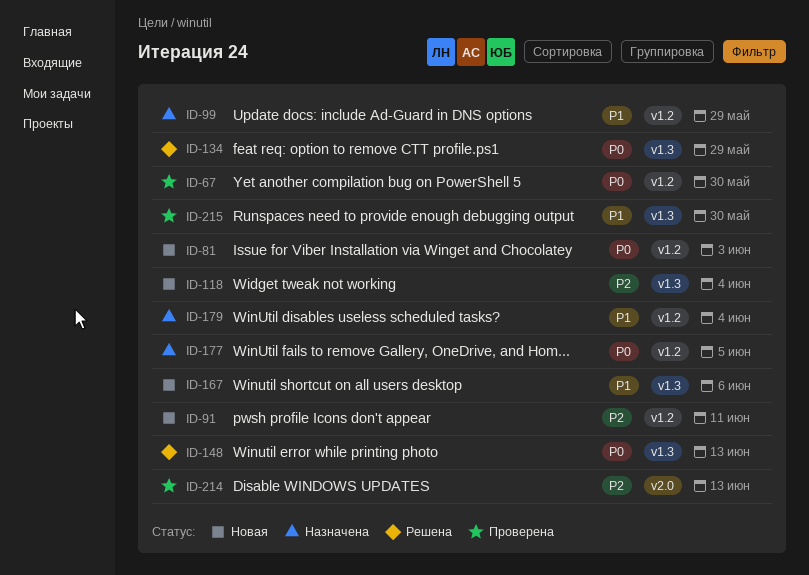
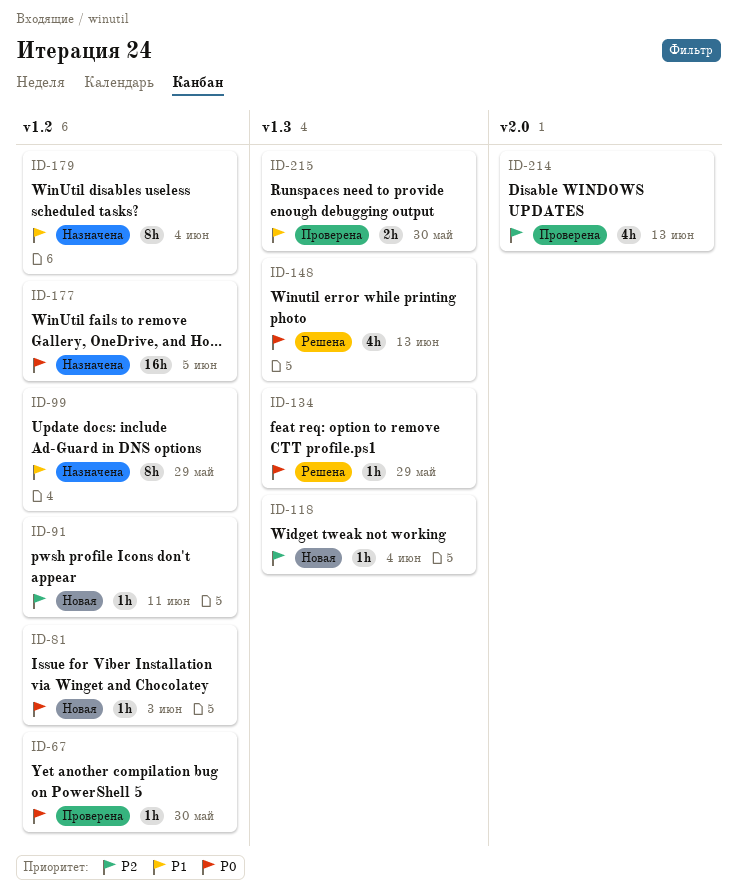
ID-167: present -> none

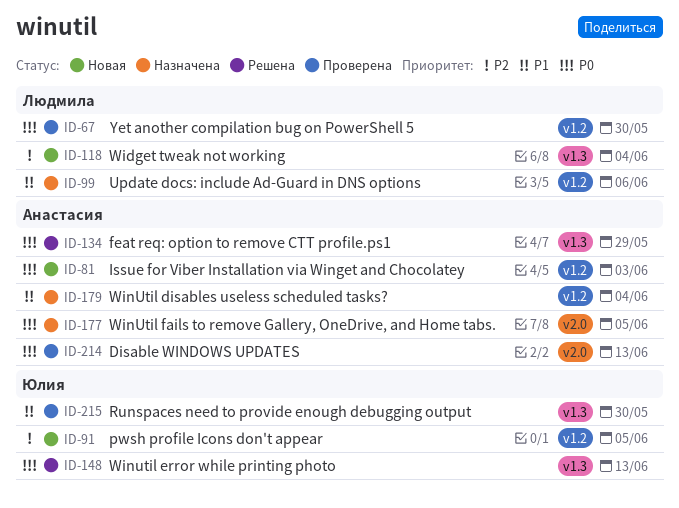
ID-91, due: Jun 11 -> Jun 5
ID-99, due: May 29 -> Jun 6
ID-177, label: v1.2 -> v2.0
ID-214, priority: P2 -> P0

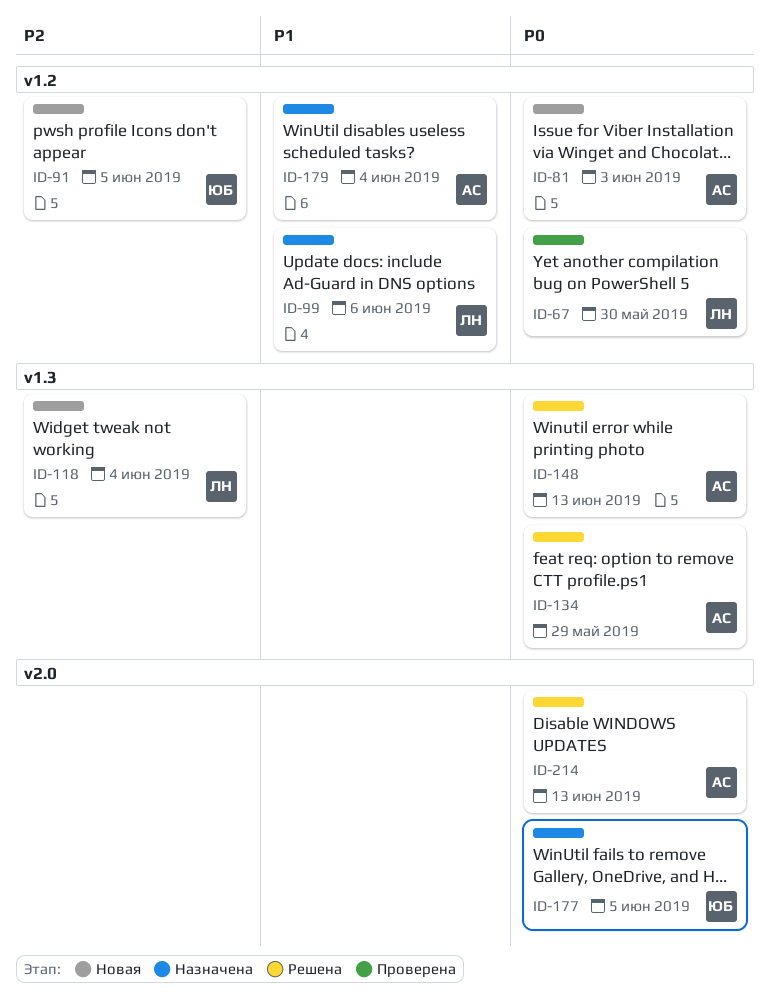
ID-148, owner: Юлия -> Анастасия
ID-177, owner: Анастасия -> Юлия
ID-214, status: Проверена -> Решена
ID-215: present -> none

